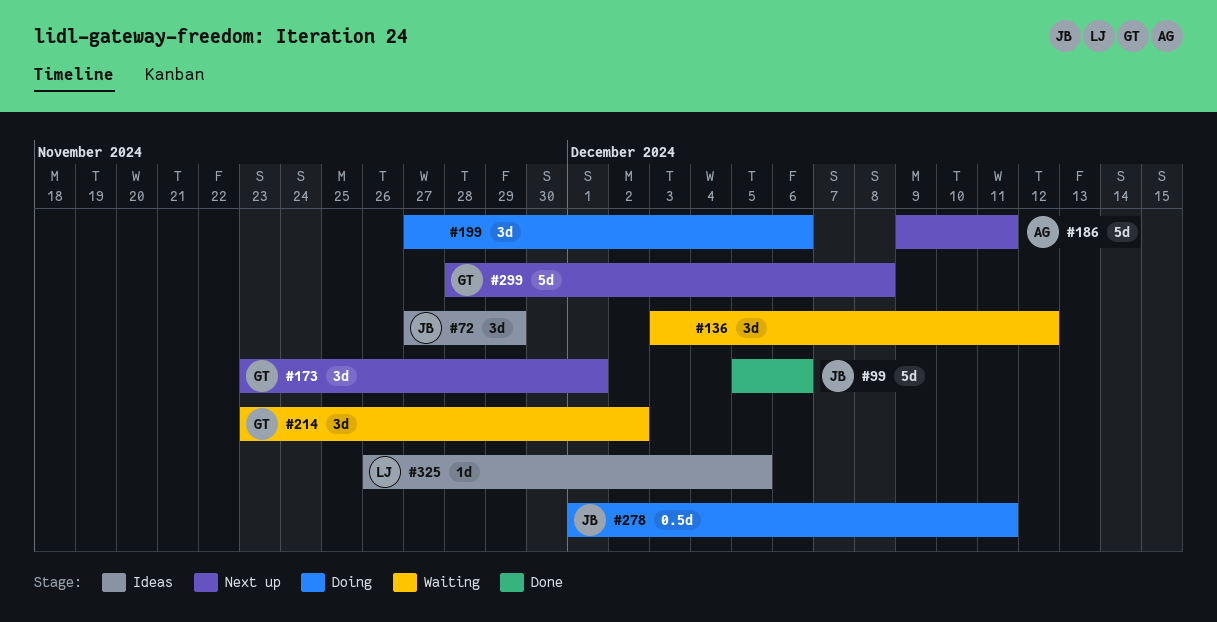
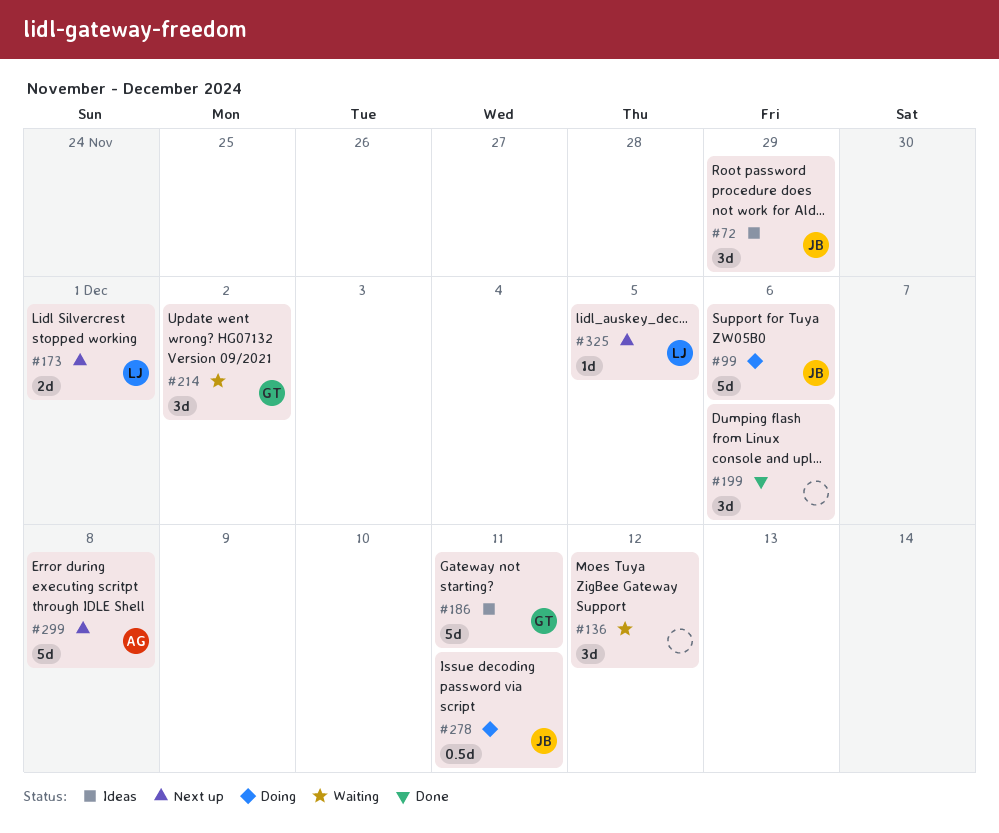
#99, status: Done -> Doing
#173, owner: GT -> LJ
#173, estimate: 3d -> 2d
#186, status: Next up -> Ideas
#186, owner: AG -> GT
#199, status: Doing -> Done
#299, owner: GT -> AG
#325, status: Ideas -> Next up

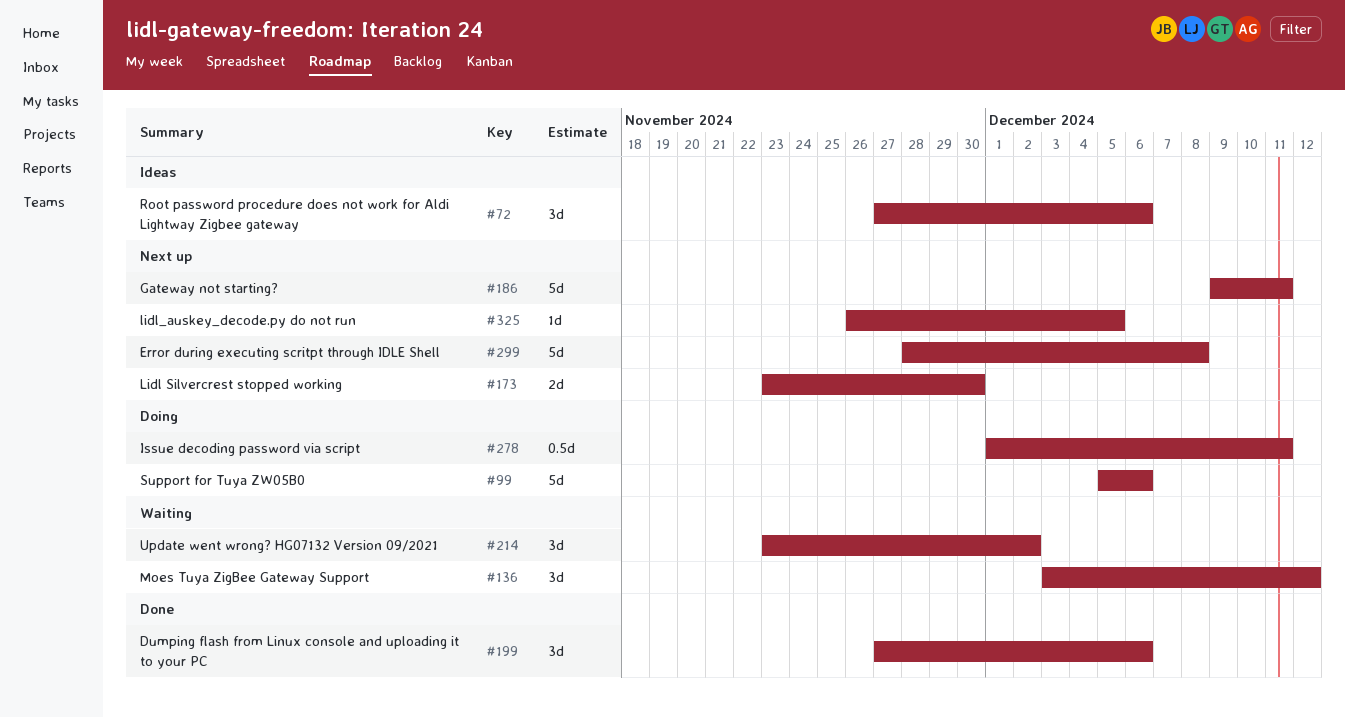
#72, due: Nov 29 -> Dec 6
#173, due: Dec 1 -> Nov 30
#186, status: Ideas -> Next up

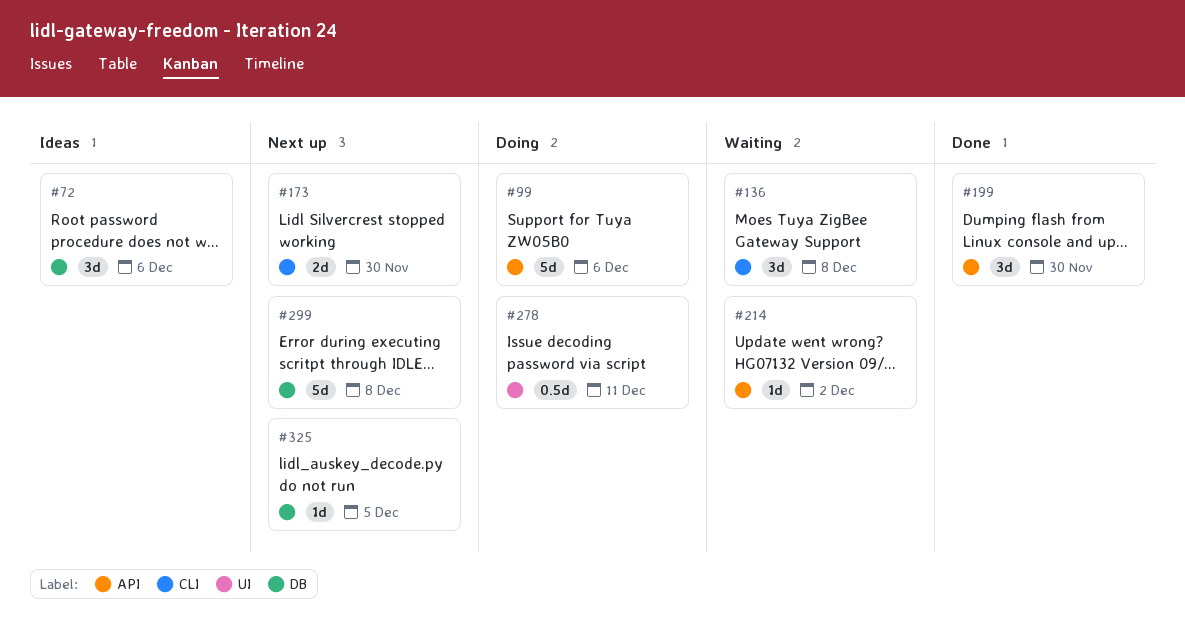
#136, due: Dec 12 -> Dec 8
#186: present -> none
#199, due: Dec 6 -> Nov 30
#214, estimate: 3d -> 1d

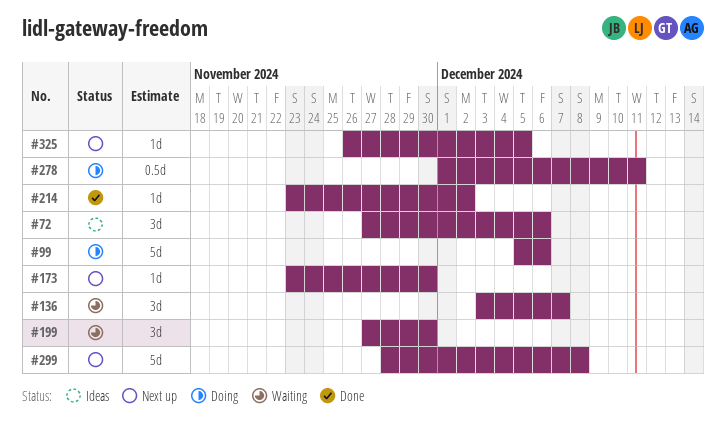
#136, due: Dec 8 -> Dec 7
#173, estimate: 2d -> 1d
#199, status: Done -> Waiting
#214, status: Waiting -> Done

